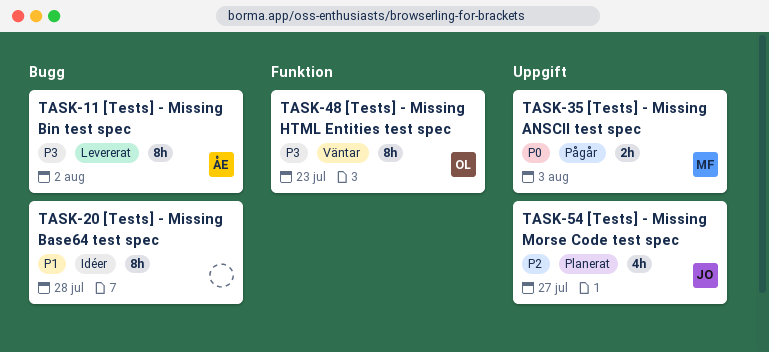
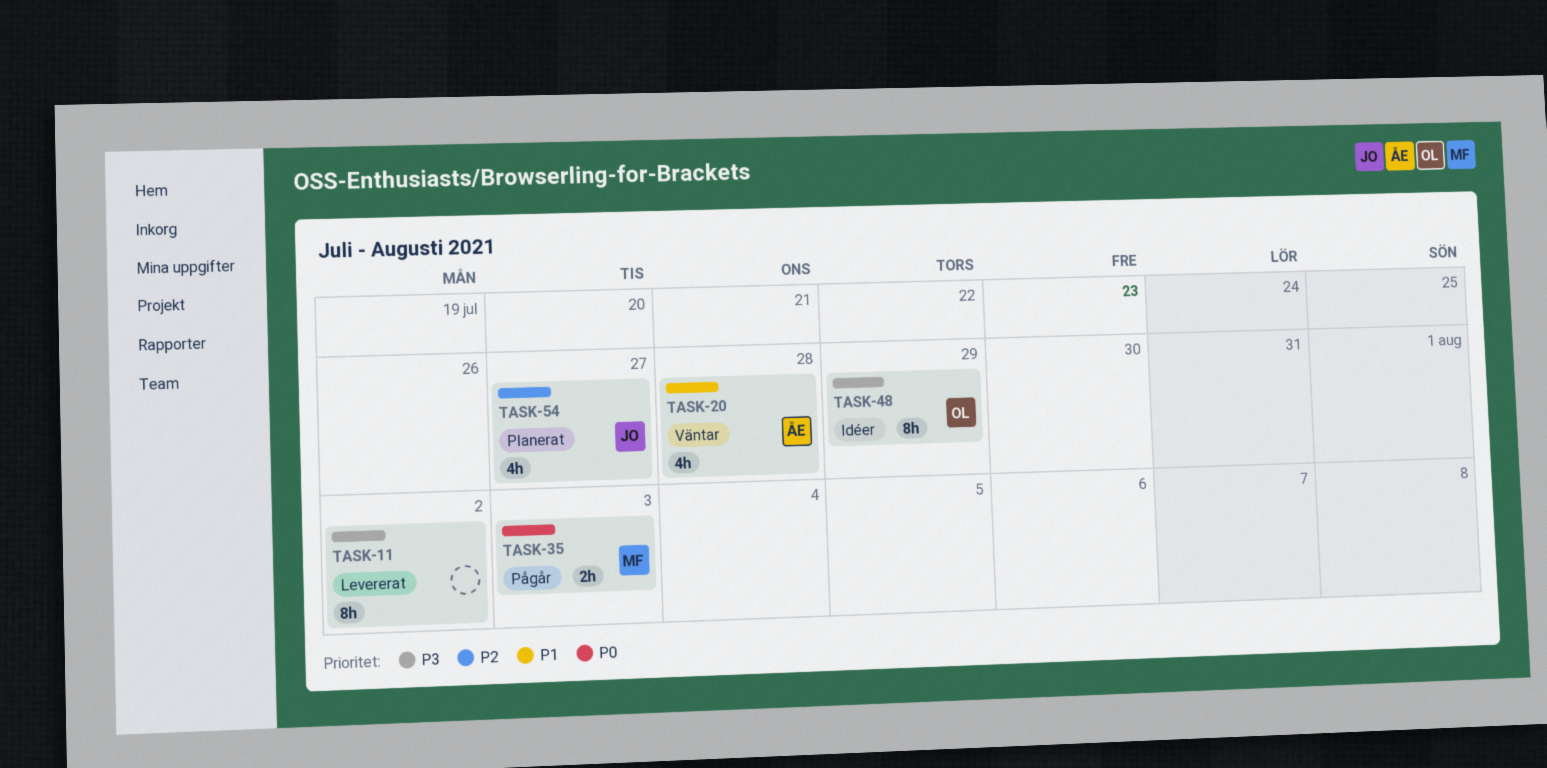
TASK-11, owner: ÅE -> none
TASK-20, status: Idéer -> Väntar
TASK-20, owner: none -> ÅE
TASK-20, estimate: 8h -> 4h
TASK-48, status: Väntar -> Idéer
TASK-48, due: Jul 23 -> Jul 29

